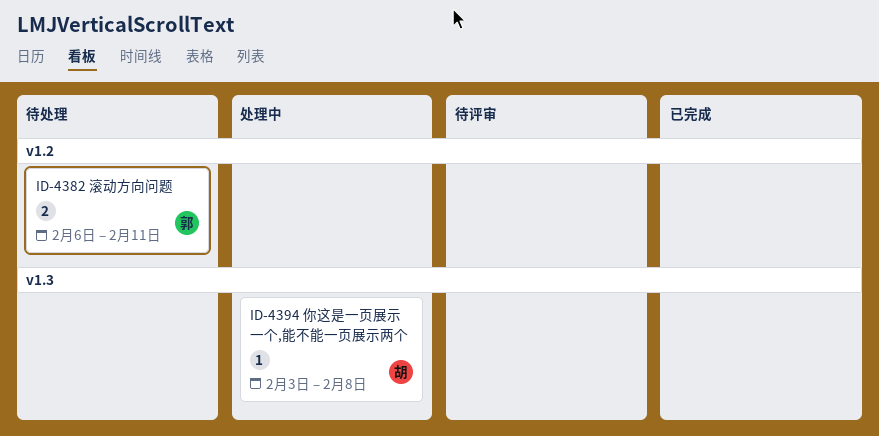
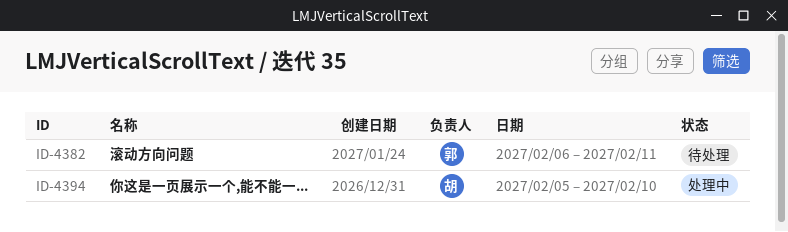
ID-4394, start: Feb 3 -> Feb 5
ID-4394, due: Feb 8 -> Feb 10

